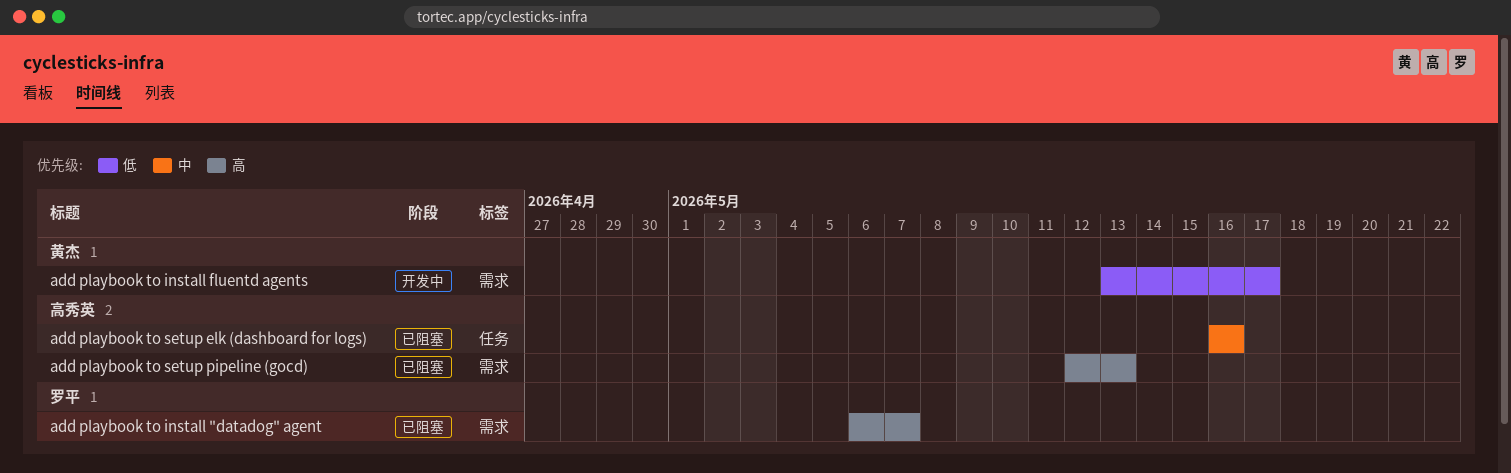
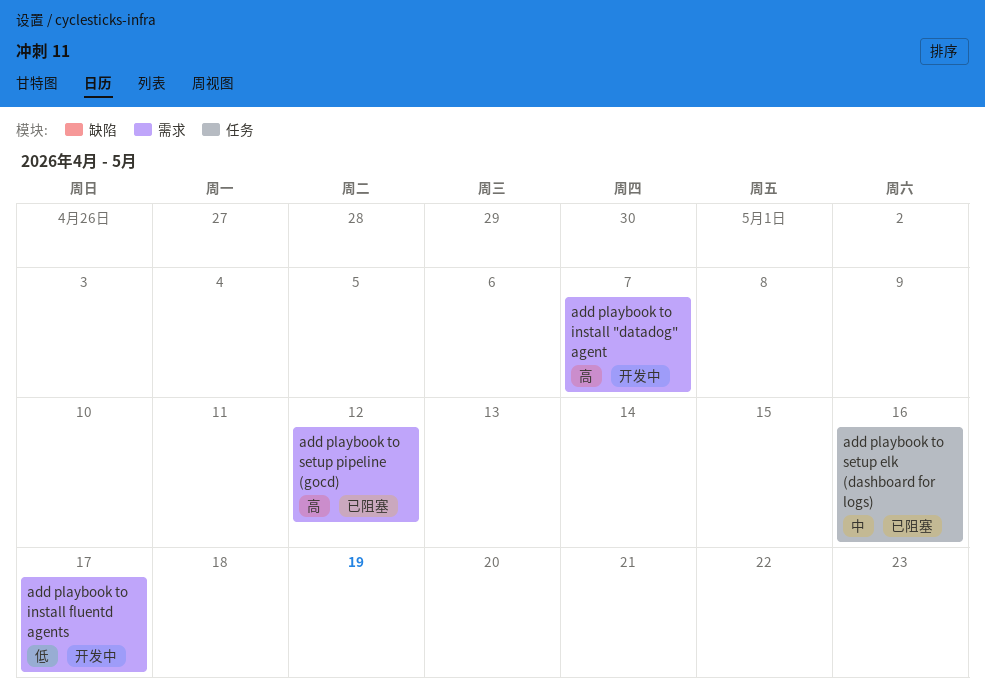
add playbook to install "datadog" agent, status: 已阻塞 -> 开发中
add playbook to setup pipeline (gocd), due: May 13 -> May 12

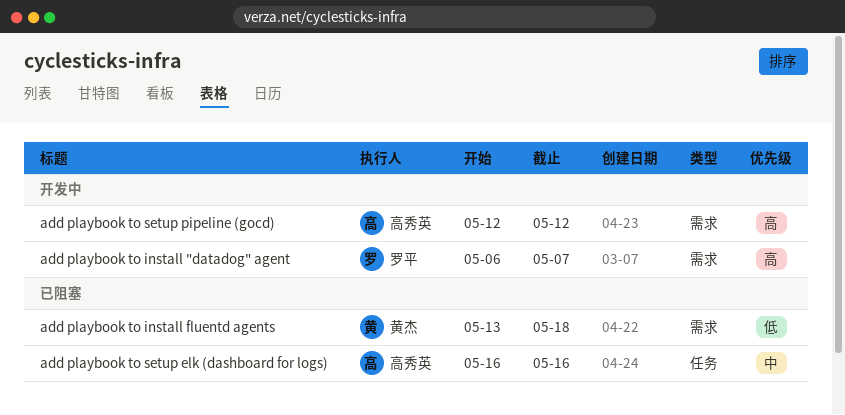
add playbook to install fluentd agents, status: 开发中 -> 已阻塞
add playbook to install fluentd agents, due: May 17 -> May 18
add playbook to setup pipeline (gocd), status: 已阻塞 -> 开发中

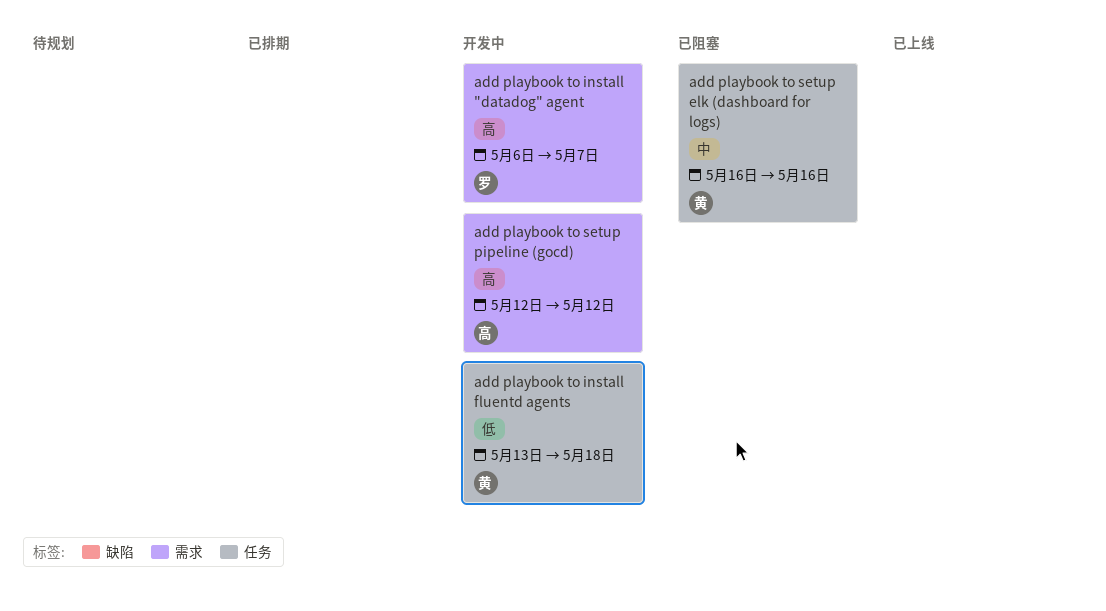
add playbook to install fluentd agents, status: 已阻塞 -> 开发中
add playbook to install fluentd agents, label: 需求 -> 任务
add playbook to setup elk (dashboard for logs), owner: 高秀英 -> 黄杰

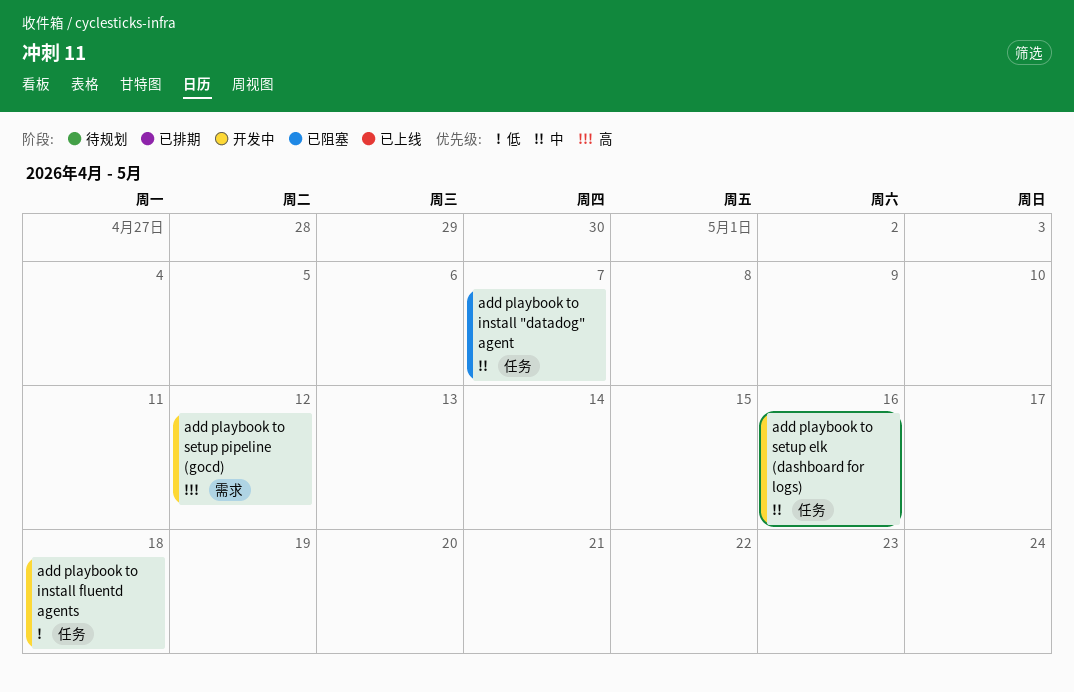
add playbook to install "datadog" agent, status: 开发中 -> 已阻塞
add playbook to install "datadog" agent, priority: 高 -> 中
add playbook to install "datadog" agent, label: 需求 -> 任务
add playbook to setup elk (dashboard for logs), status: 已阻塞 -> 开发中

